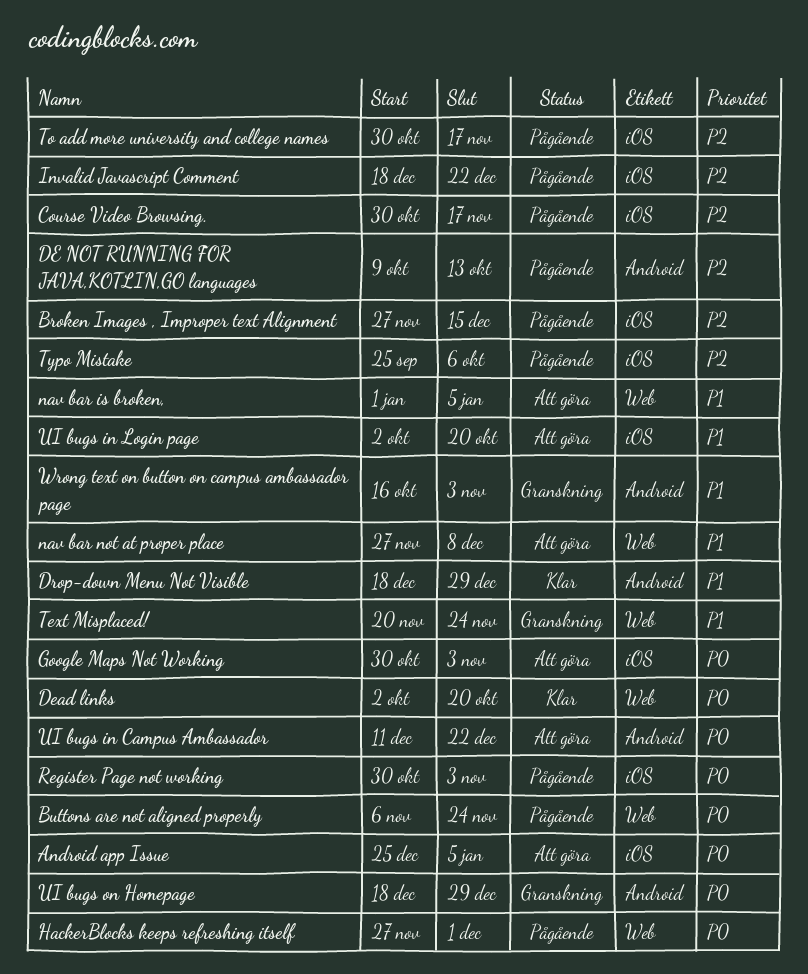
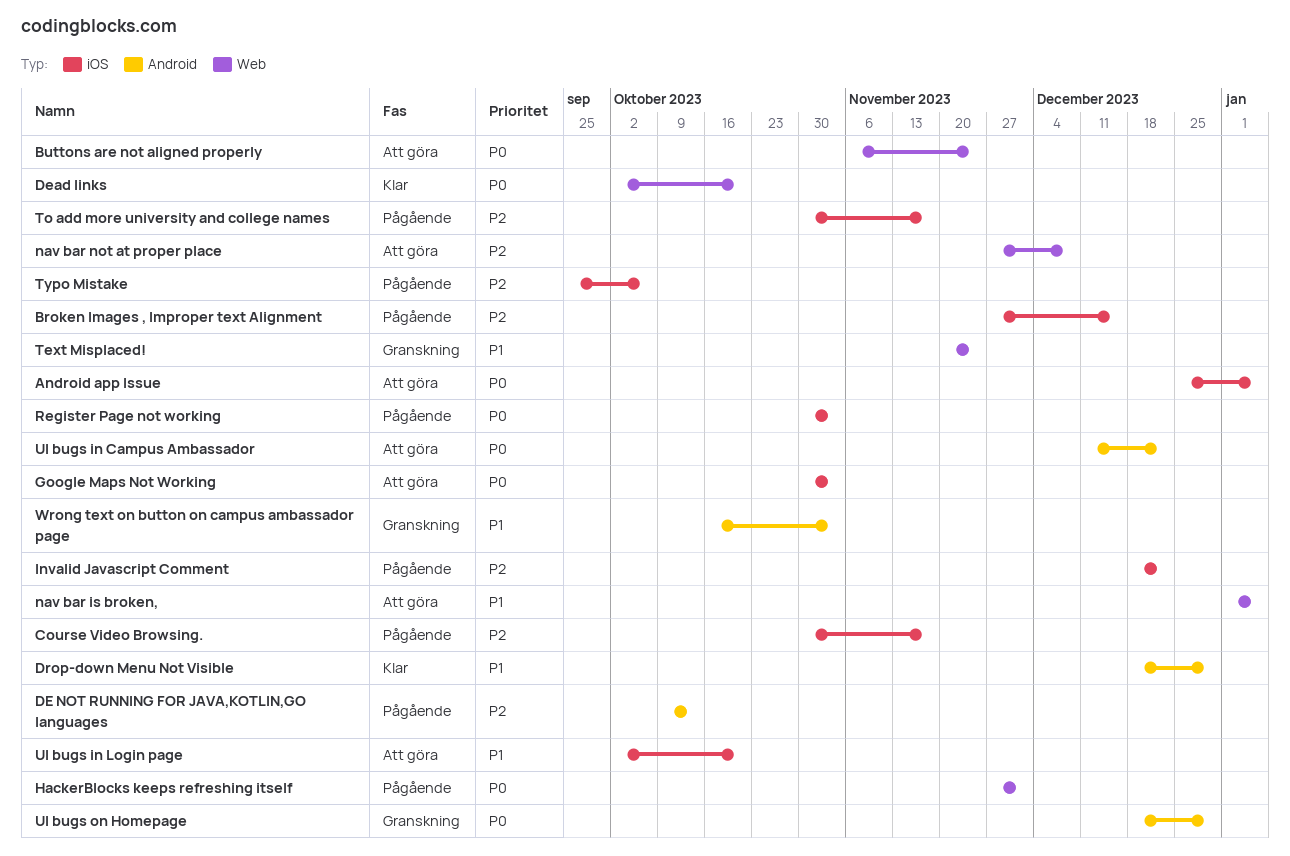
Buttons are not aligned properly, status: Pågående -> Att göra
nav bar not at proper place, priority: P1 -> P2

